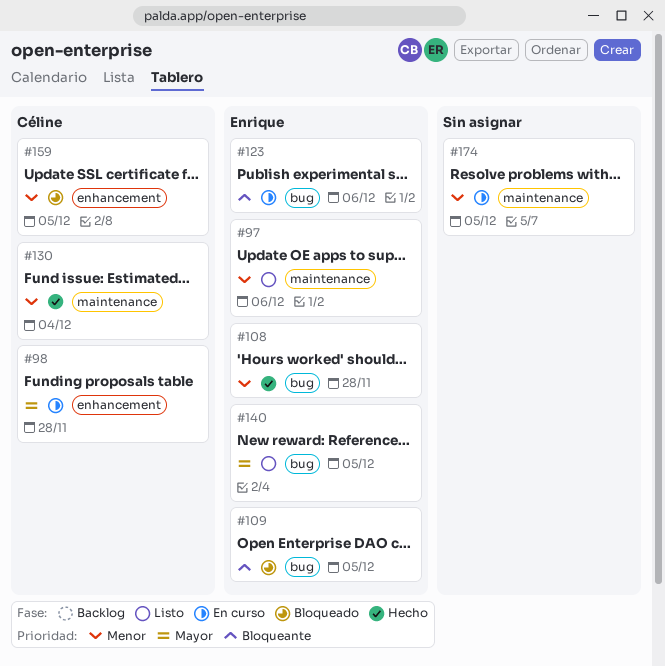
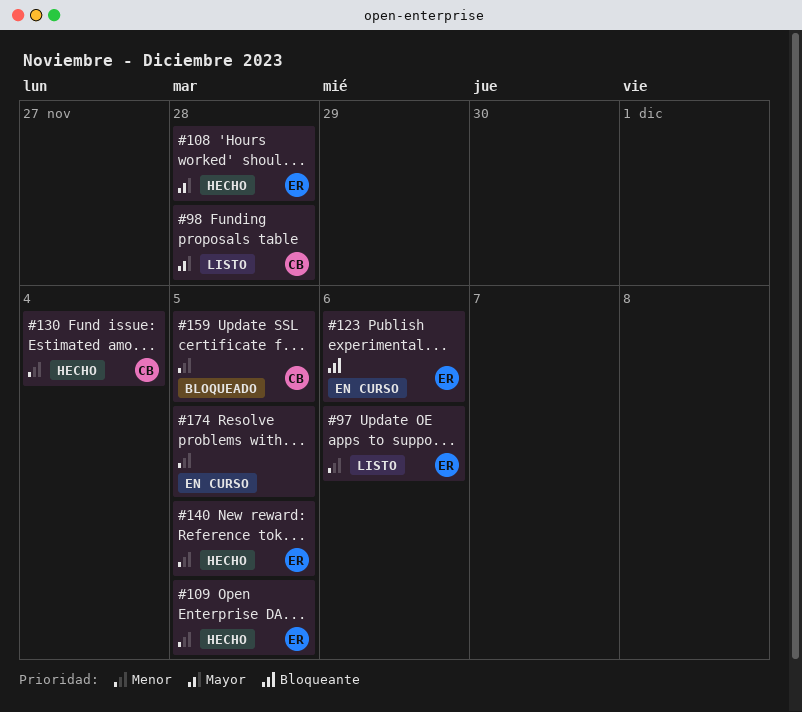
#98, status: En curso -> Listo
#108, priority: Menor -> Mayor
#109, status: Bloqueado -> Hecho
#109, priority: Bloqueante -> Menor
#140, status: Listo -> Hecho
#140, priority: Mayor -> Menor

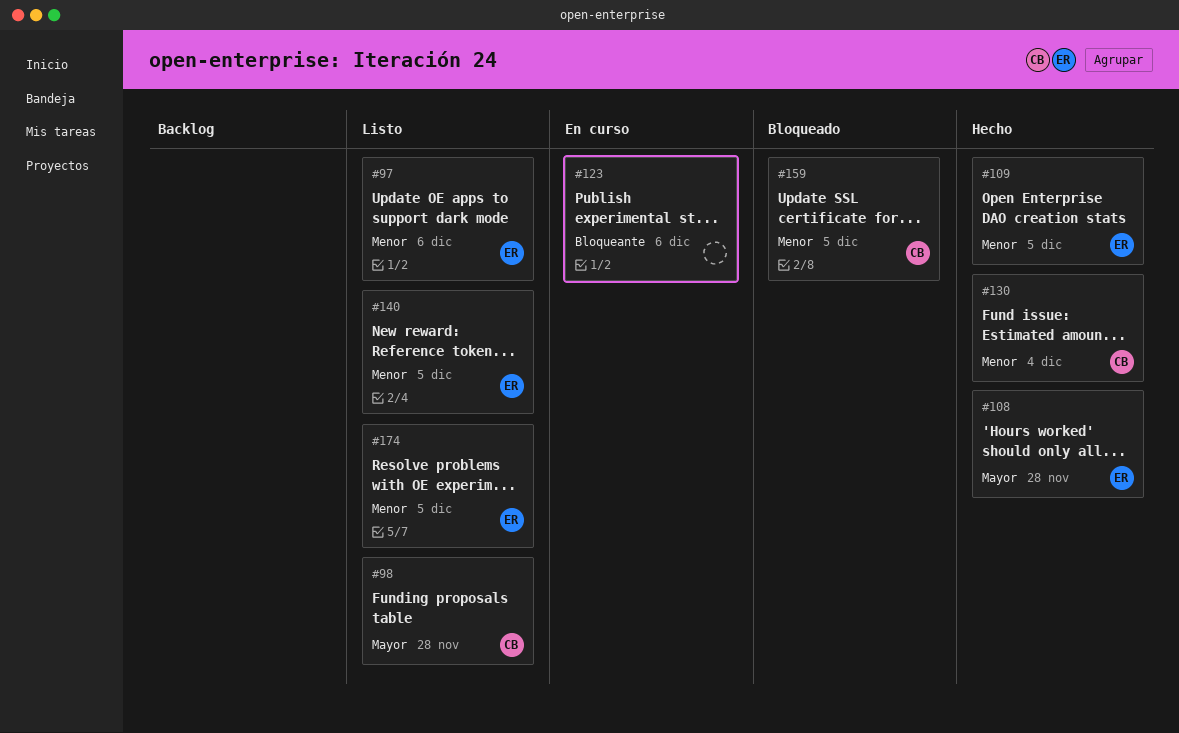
#123, owner: ER -> none
#140, status: Hecho -> Listo
#174, status: En curso -> Listo
#174, owner: none -> ER

